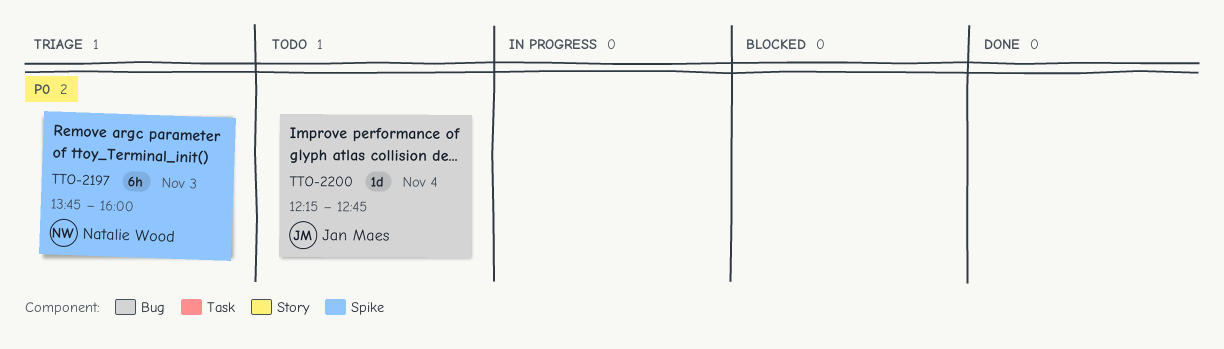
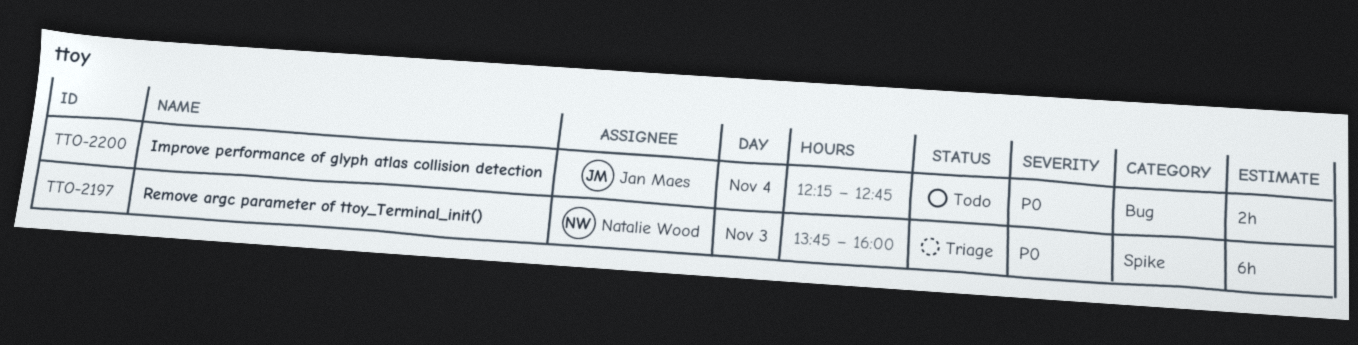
TTO-2200, estimate: 1d -> 2h

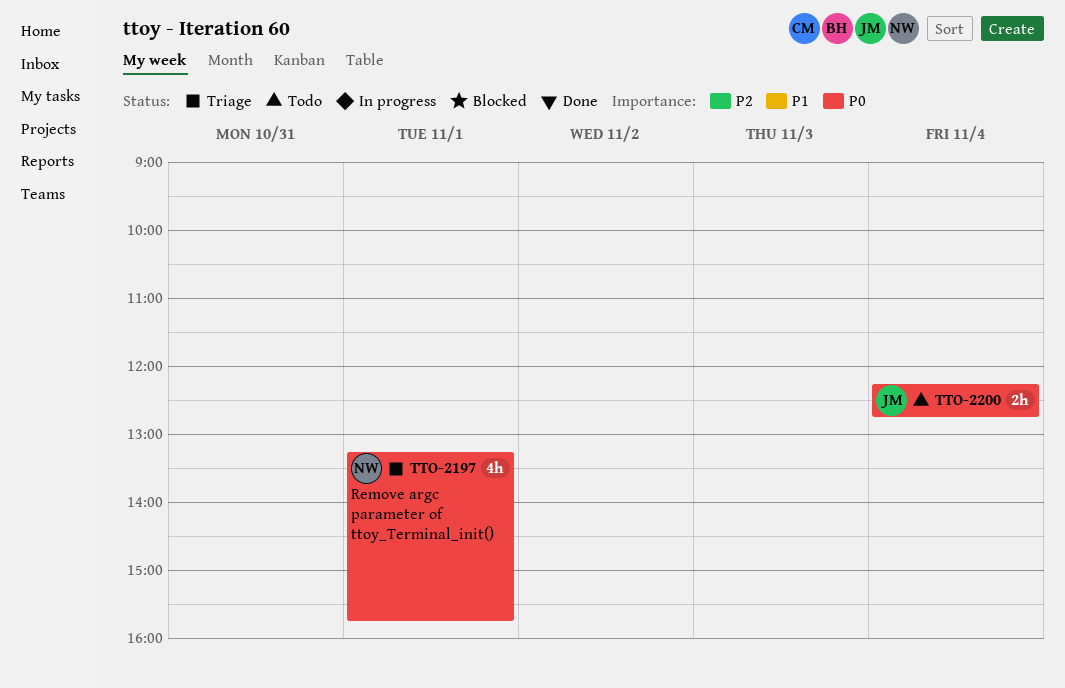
TTO-2197, estimate: 6h -> 4h
TTO-2197, day: Nov 3 -> Nov 1
TTO-2197, begins: 13:45 -> 13:15
TTO-2197, ends: 16:00 -> 15:45

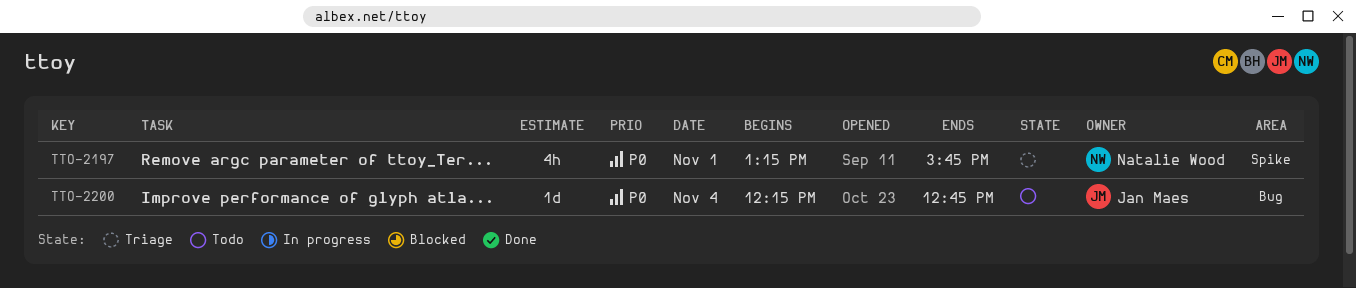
TTO-2200, estimate: 2h -> 1d

